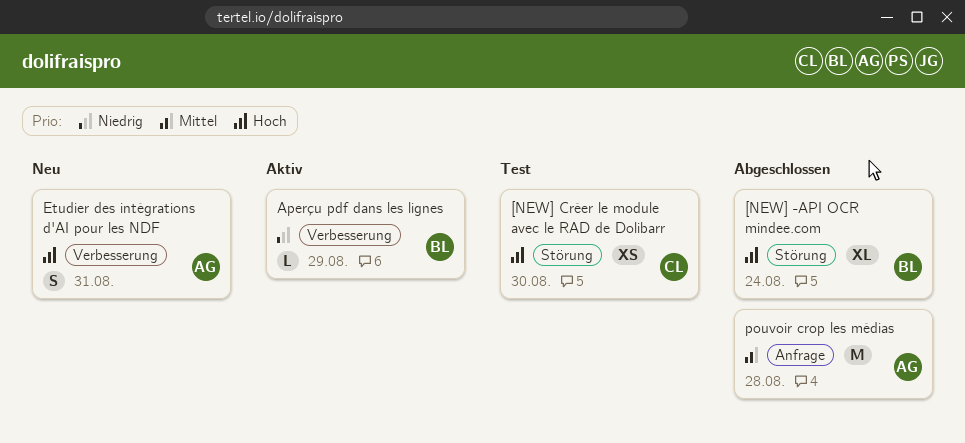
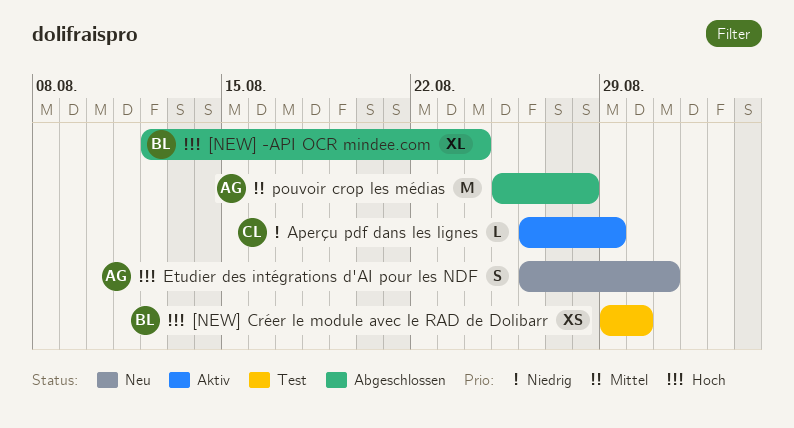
[NEW] Créer le module avec le RAD de Dolibarr, owner: CL -> BL
Aperçu pdf dans les lignes, owner: BL -> CL

